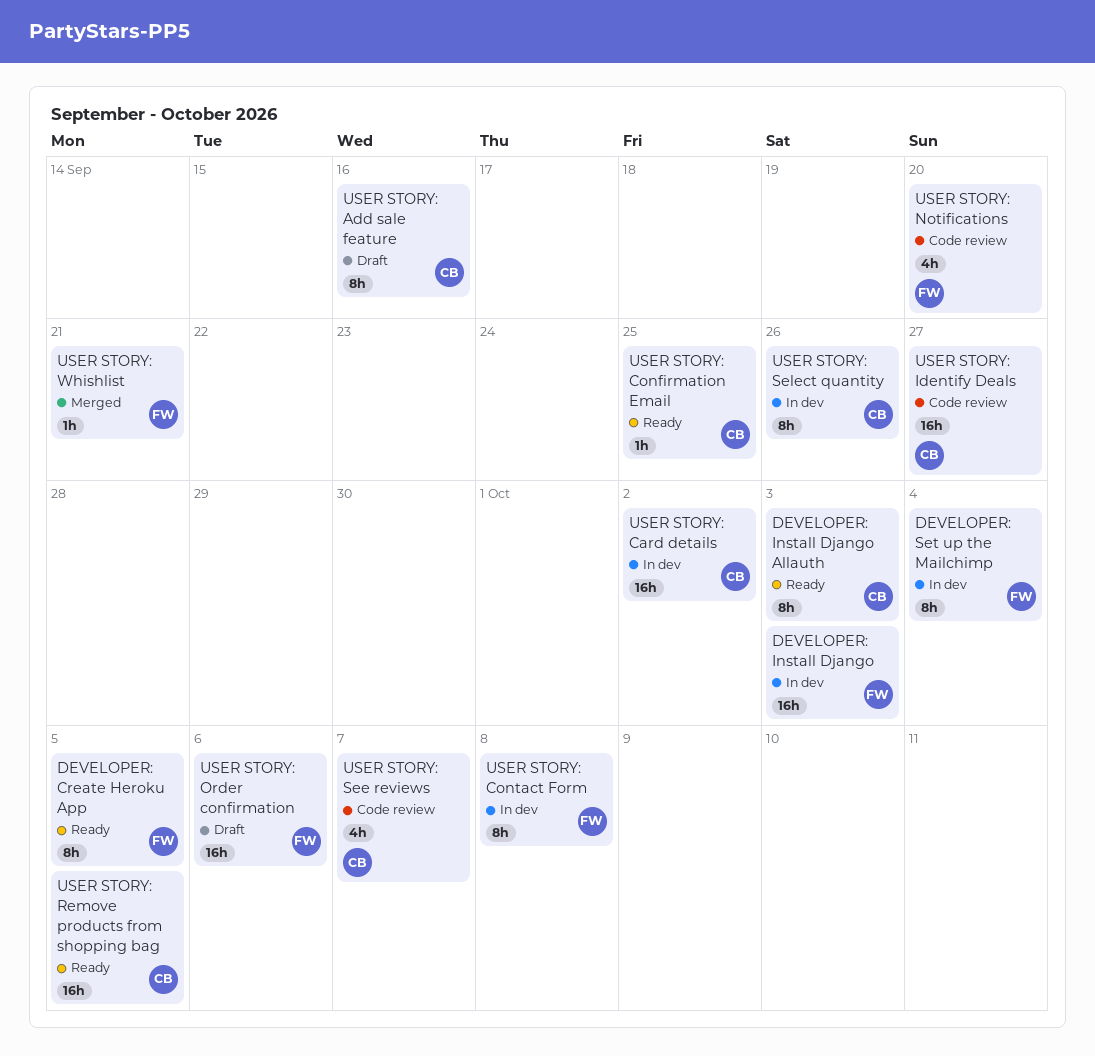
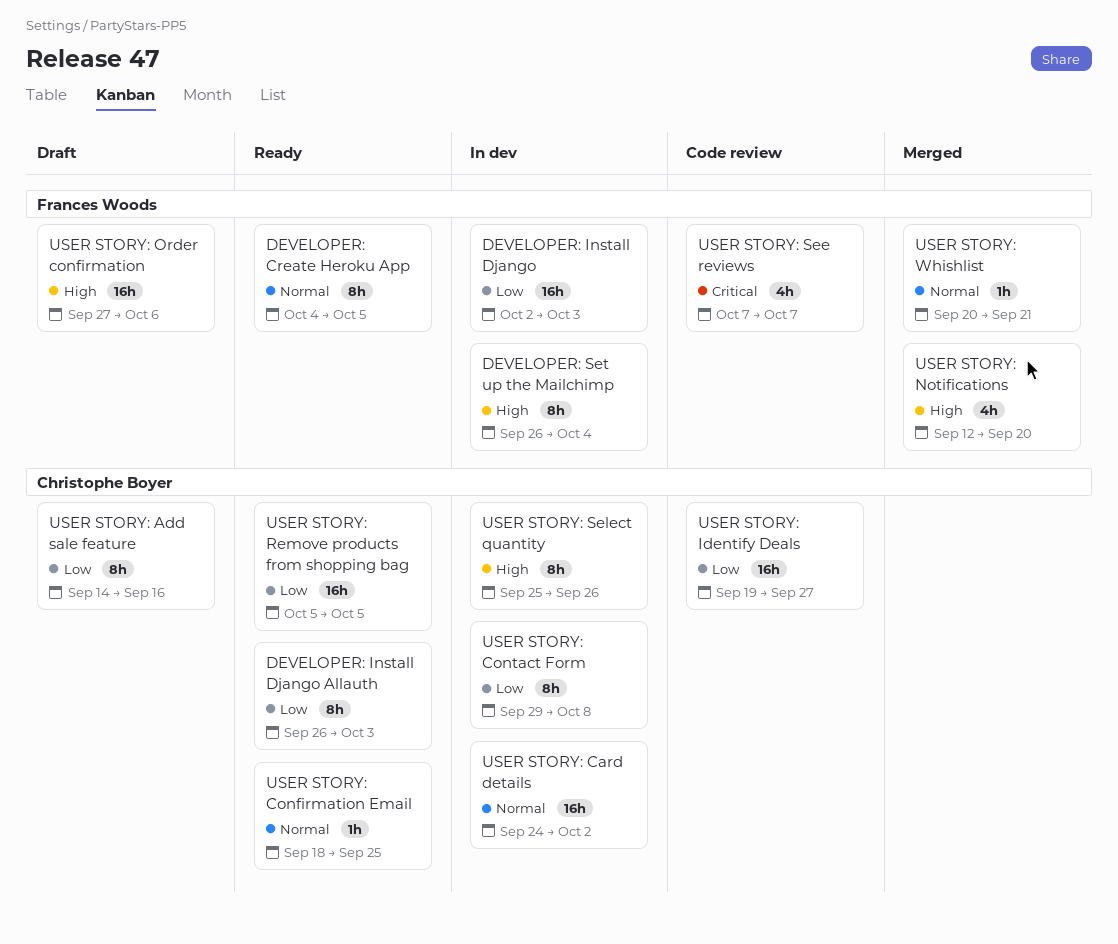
USER STORY: Contact Form, owner: Frances Woods -> Christophe Boyer
USER STORY: Notifications, status: Code review -> Merged
USER STORY: See reviews, owner: Christophe Boyer -> Frances Woods

